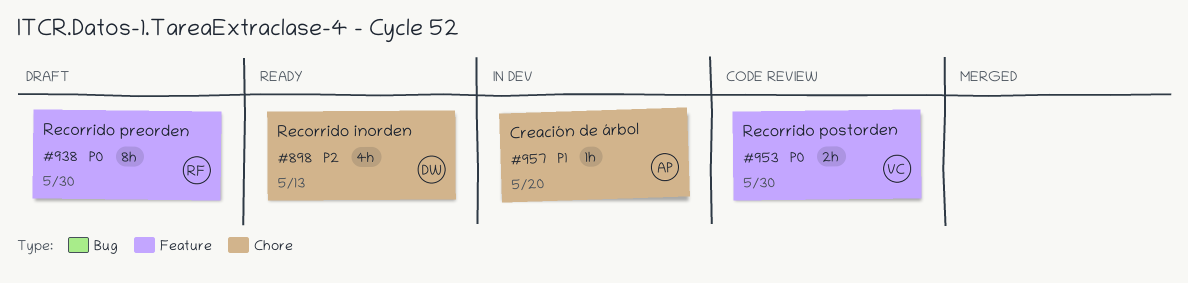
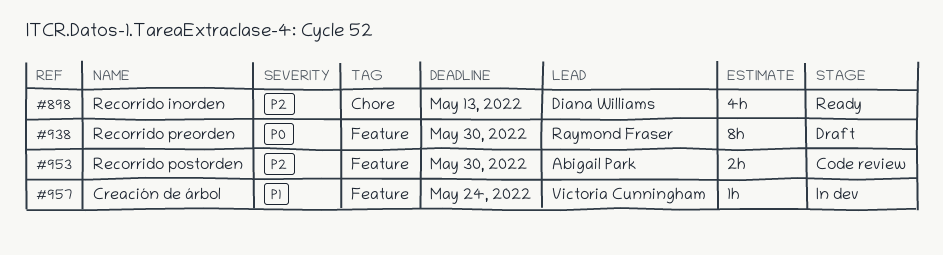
#953, owner: Victoria Cunningham -> Abigail Park
#953, priority: P0 -> P2
#957, owner: Abigail Park -> Victoria Cunningham
#957, label: Chore -> Feature
#957, due: May 20 -> May 24

